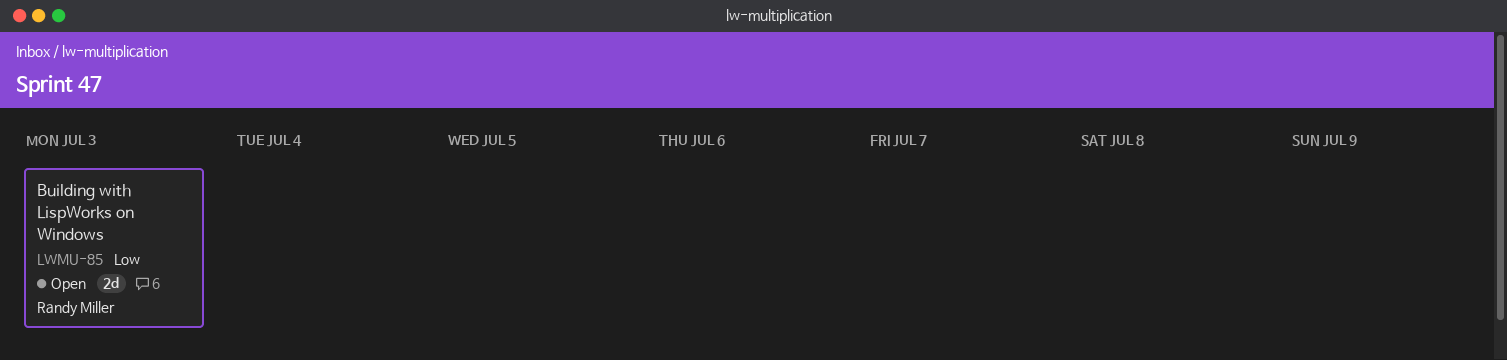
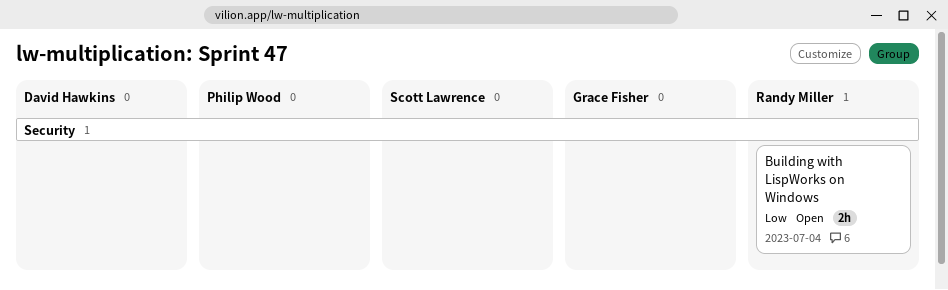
Building with LispWorks on Windows, estimate: 2d -> 2h
Building with LispWorks on Windows, due: Jul 3 -> Jul 4

